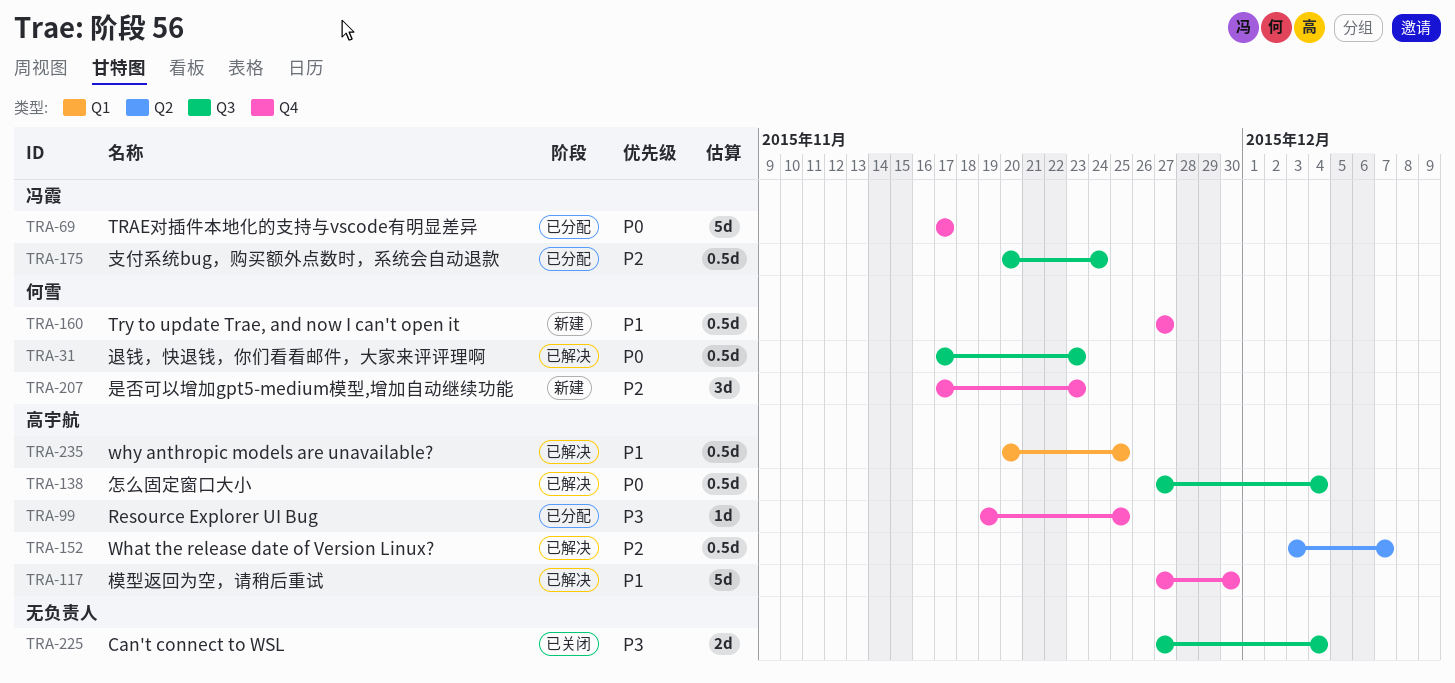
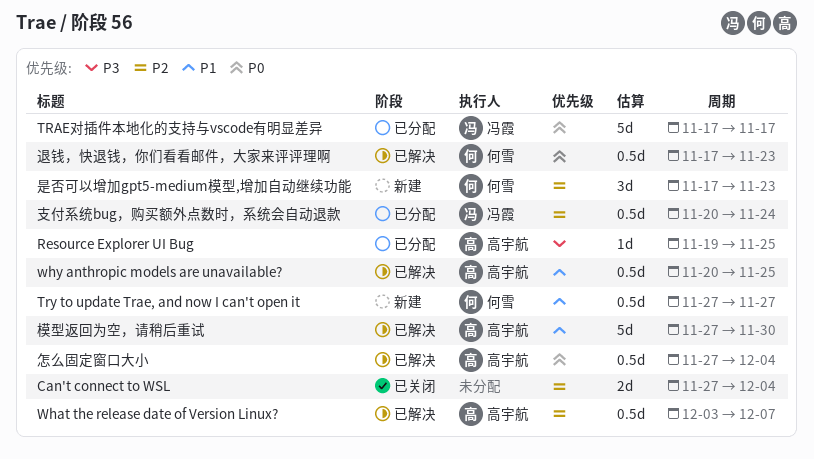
Can't connect to WSL, priority: P3 -> P2

